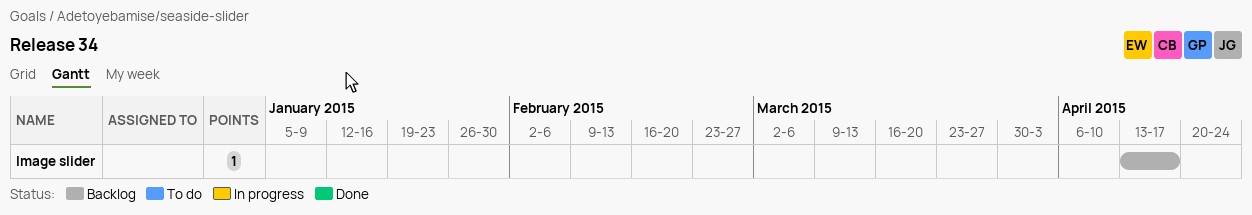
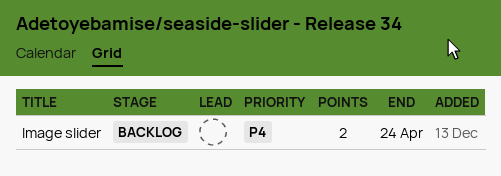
Image slider, estimate: 1 -> 2
Image slider, due: Apr 17 -> Apr 24

